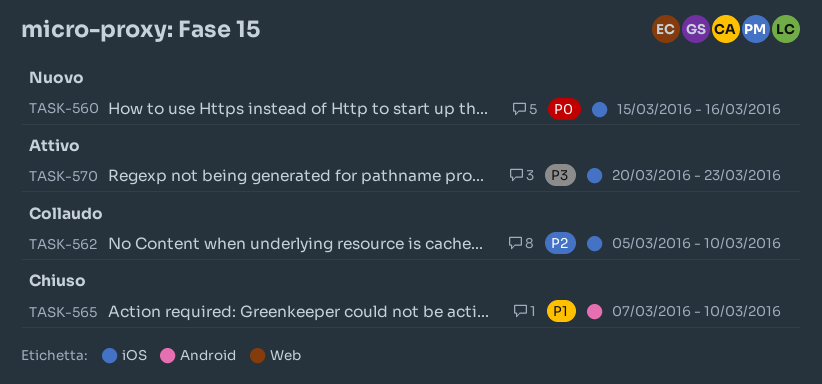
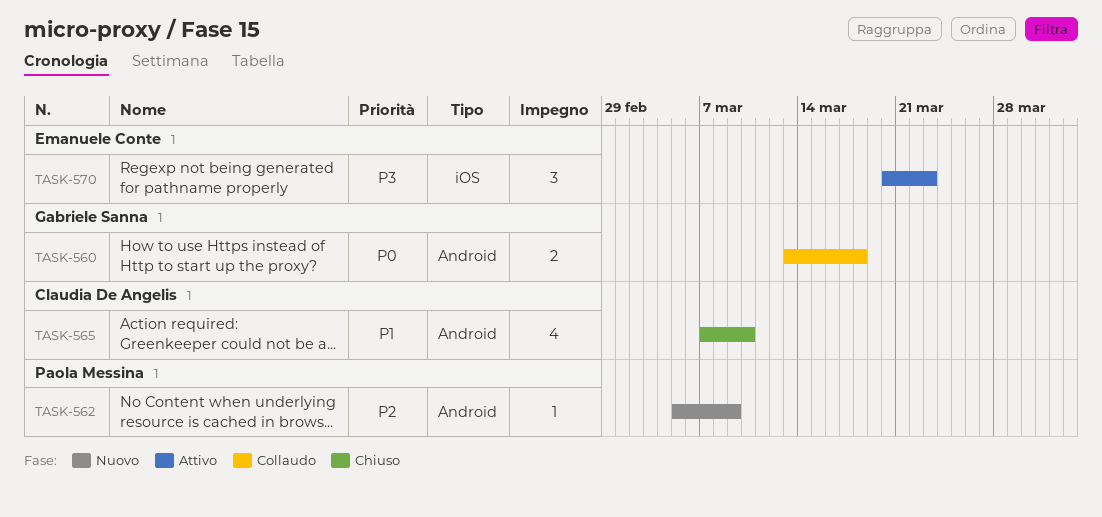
TASK-560, status: Nuovo -> Collaudo
TASK-560, label: iOS -> Android
TASK-560, start: Mar 15 -> Mar 13
TASK-560, due: Mar 16 -> Mar 18
TASK-562, status: Collaudo -> Nuovo
TASK-562, label: iOS -> Android
TASK-562, due: Mar 10 -> Mar 9

